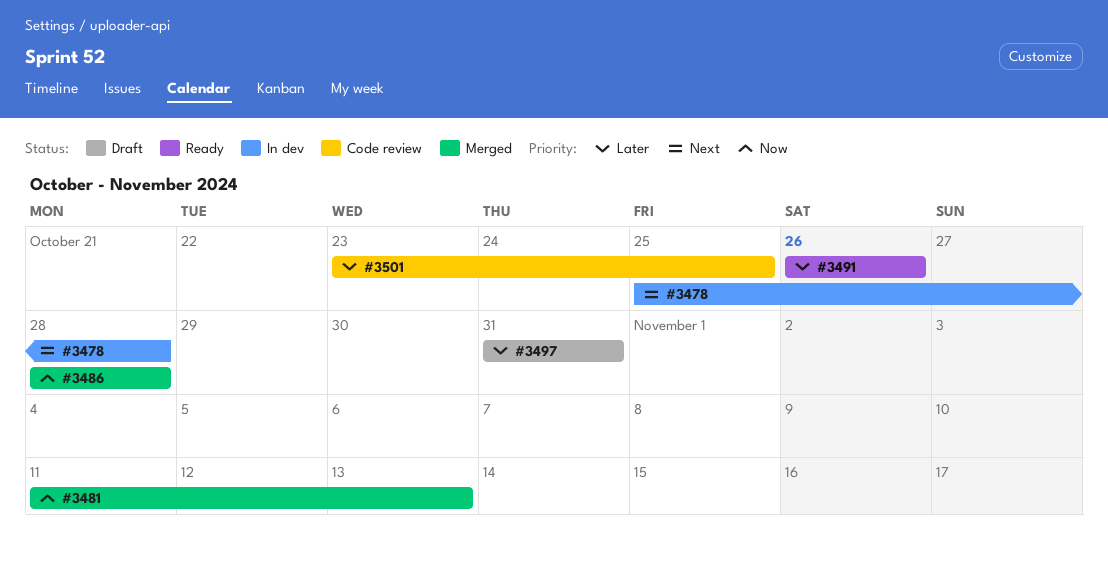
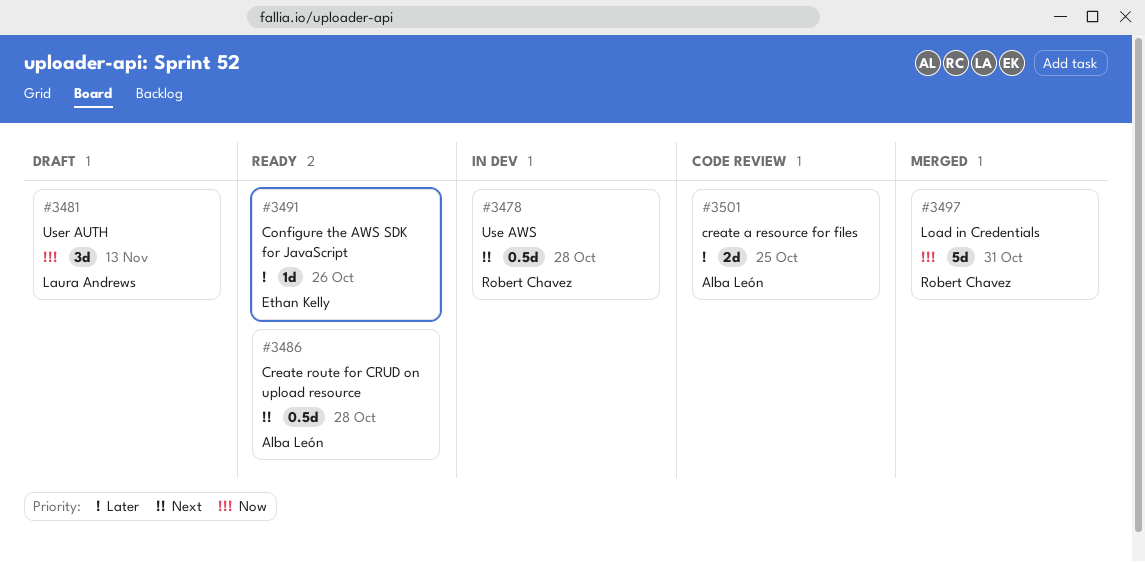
#3481, status: Merged -> Draft
#3486, status: Merged -> Ready
#3486, priority: Now -> Next
#3497, status: Draft -> Merged
#3497, priority: Later -> Now

